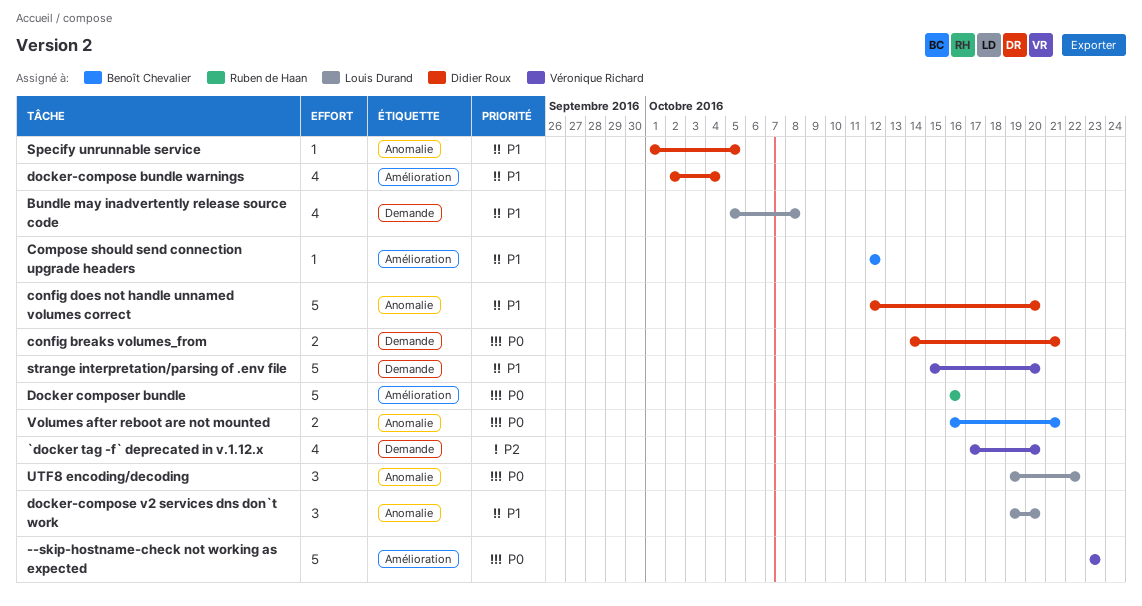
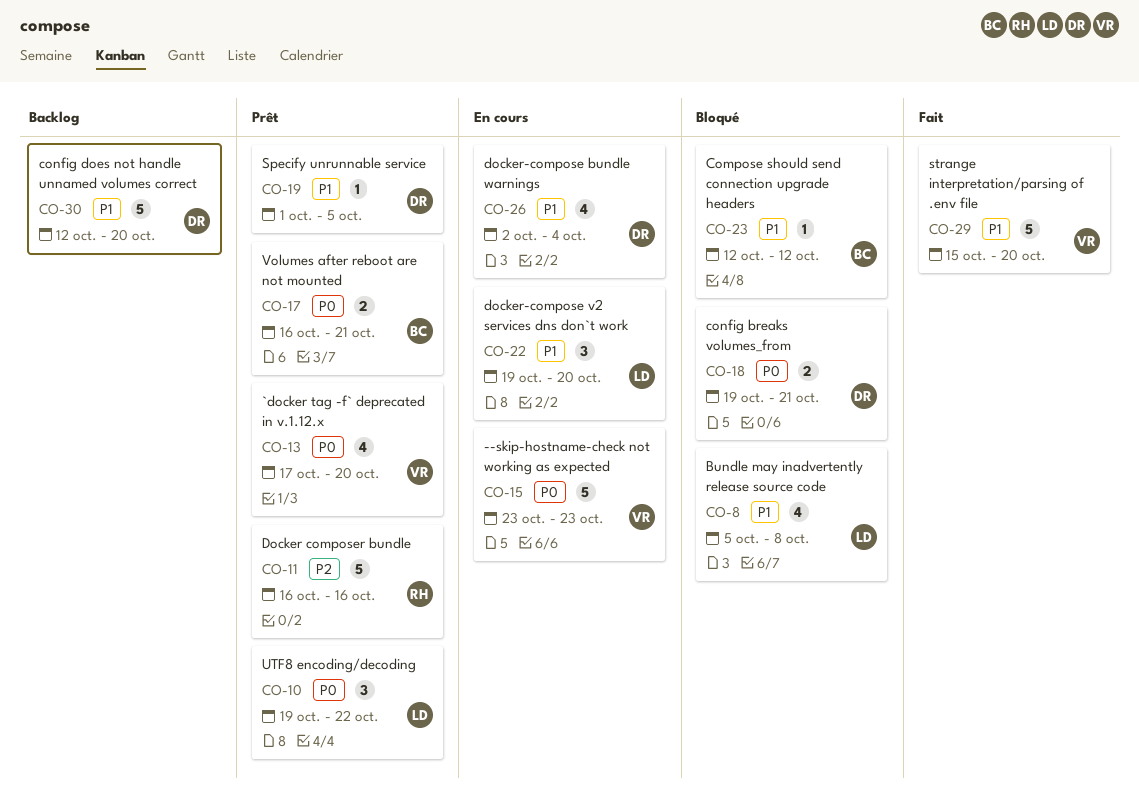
`docker tag -f` deprecated in v.1.12.x, priority: P2 -> P0
config breaks volumes_from, start: Oct 14 -> Oct 19
Docker composer bundle, priority: P0 -> P2

